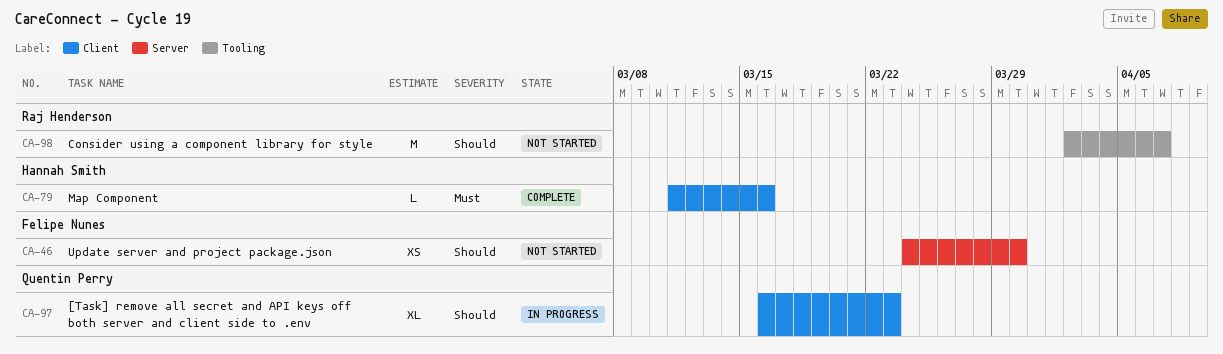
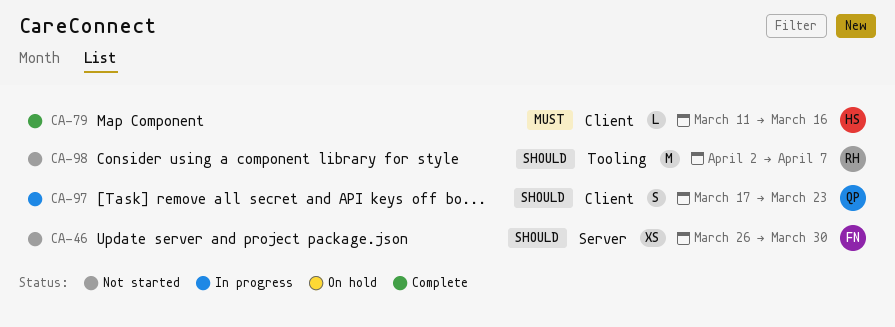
CA-46, start: Mar 24 -> Mar 26
CA-97, estimate: XL -> S
CA-97, start: Mar 16 -> Mar 17

